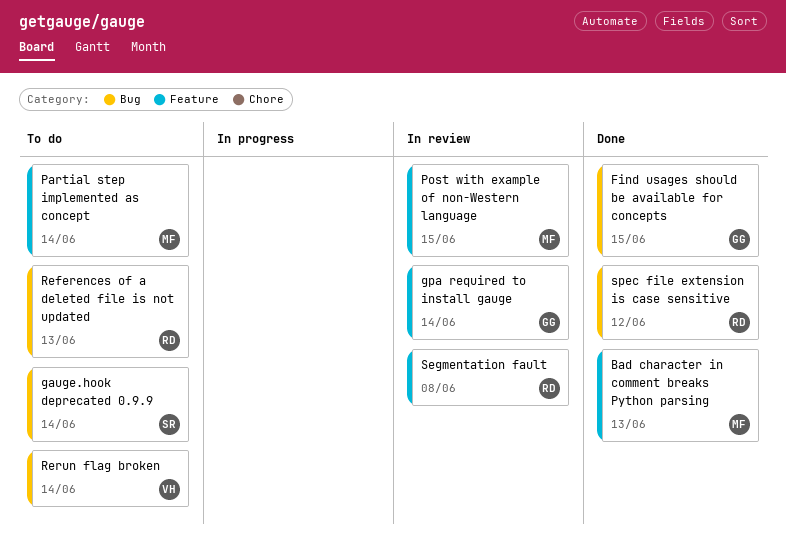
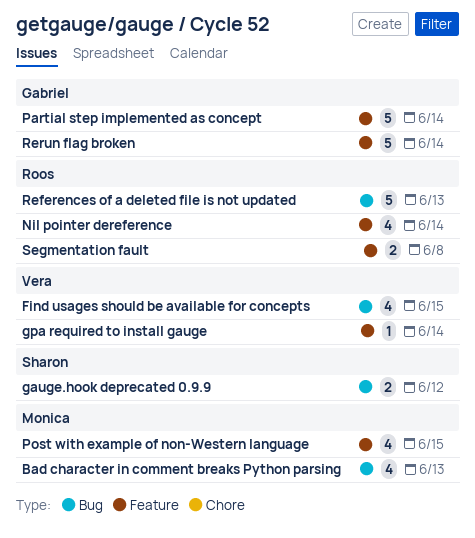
Bad character in comment breaks Python parsing, label: Feature -> Bug
Find usages should be available for concepts, owner: Gabriel -> Vera
gauge.hook deprecated 0.9.9, due: Jun 14 -> Jun 12
gpa required to install gauge, owner: Gabriel -> Vera
Nil pointer dereference: none -> present
Partial step implemented as concept, owner: Monica -> Gabriel
Rerun flag broken, owner: Vera -> Gabriel
Rerun flag broken, label: Bug -> Feature
spec file extension is case sensitive: present -> none

